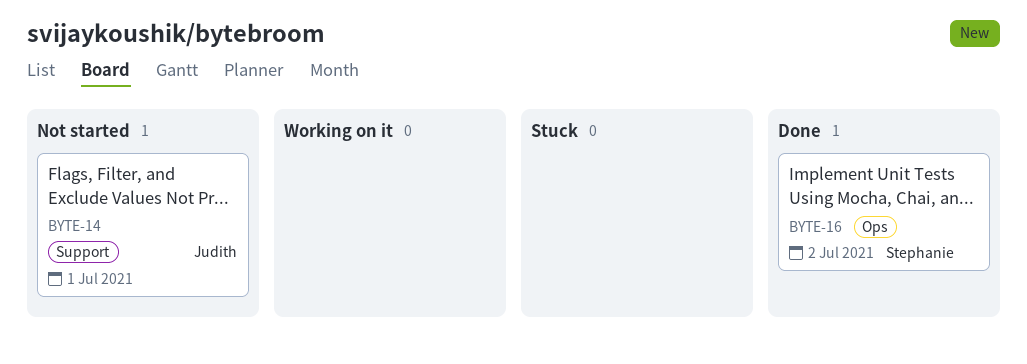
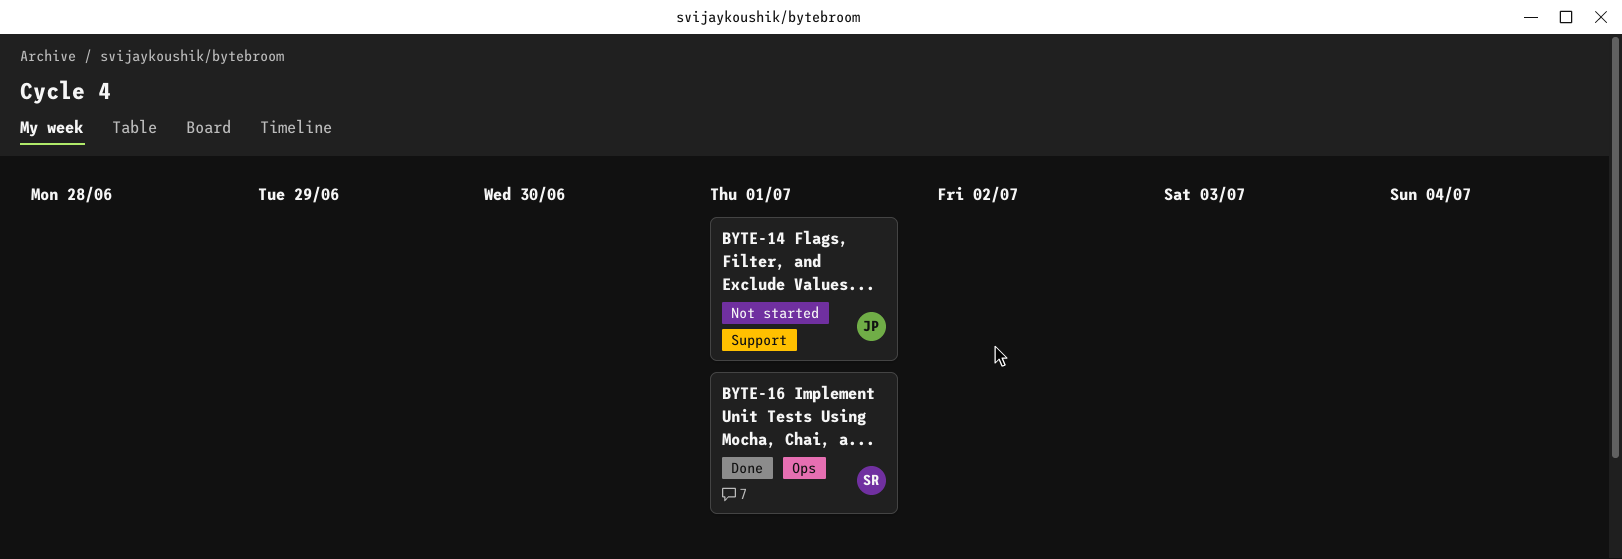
BYTE-16, due: Jul 2 -> Jul 1

